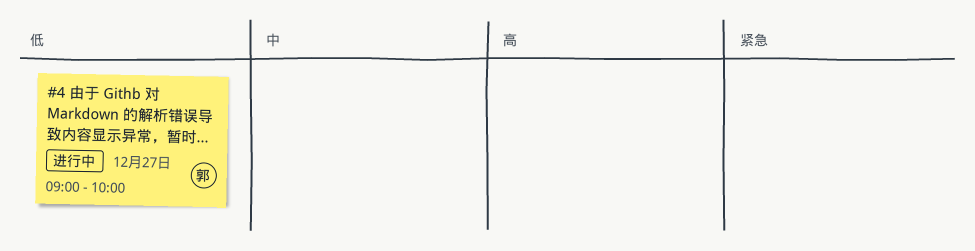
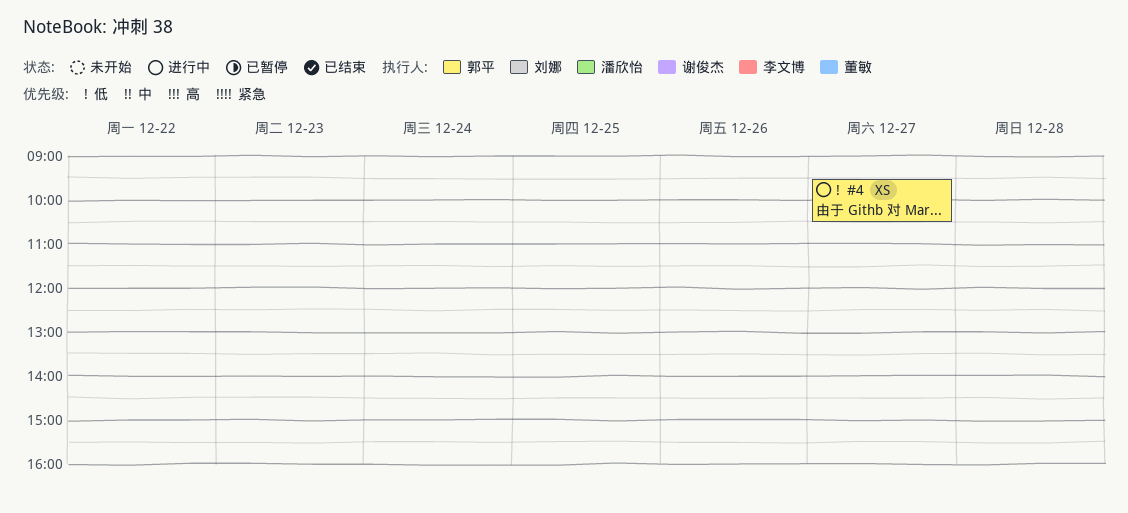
#4, begins: 09:00 -> 09:30
#4, ends: 10:00 -> 10:30

